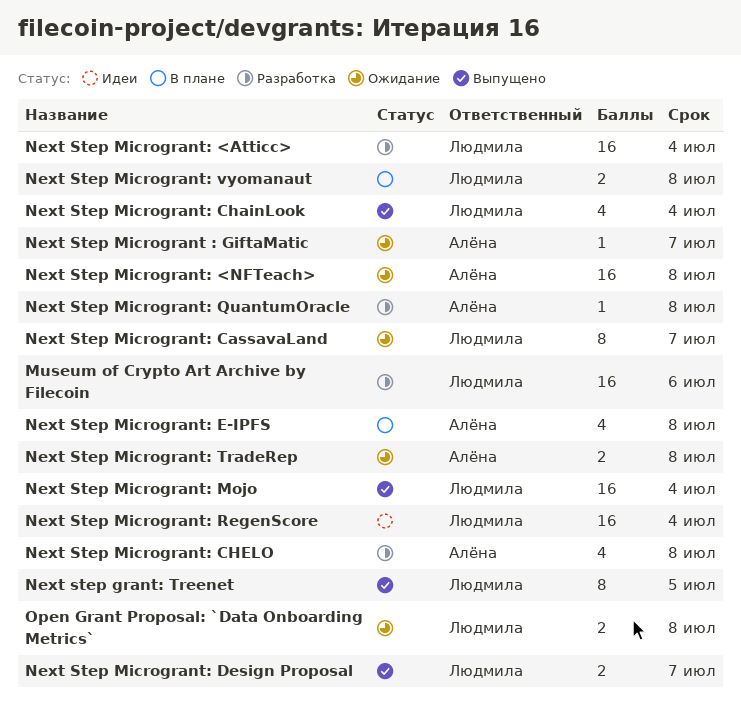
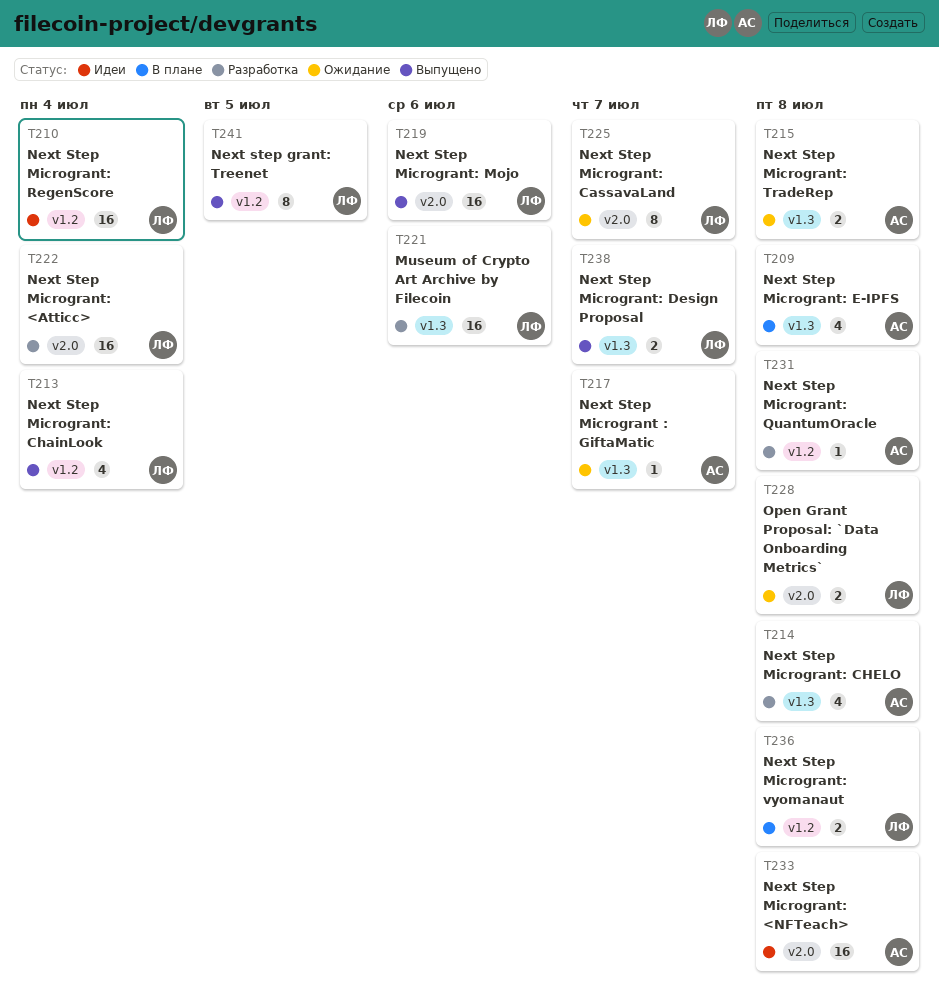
Next Step Microgrant: <NFTeach>, status: Ожидание -> Идеи
Next Step Microgrant: Mojo, due: Jul 4 -> Jul 6

